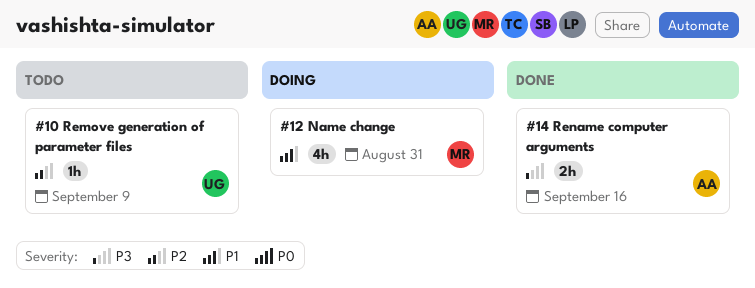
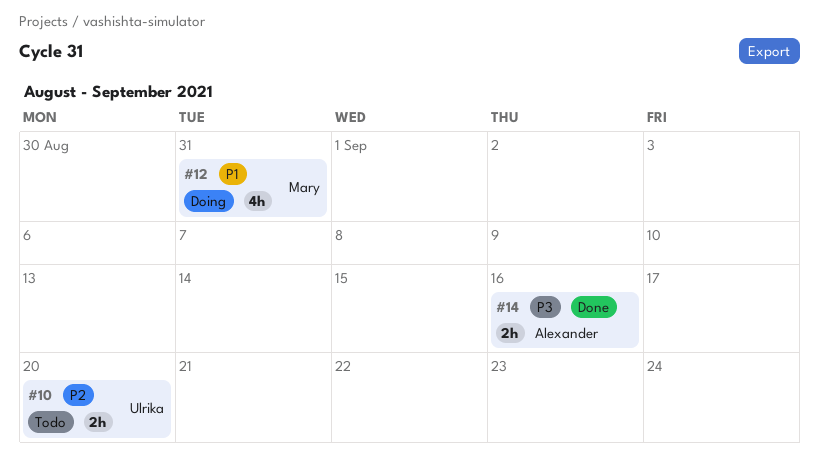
#10, estimate: 1h -> 2h
#10, due: Sep 9 -> Sep 20

